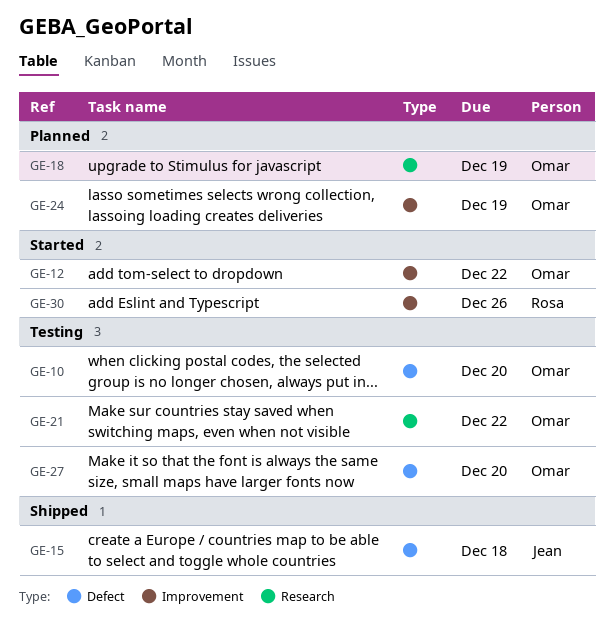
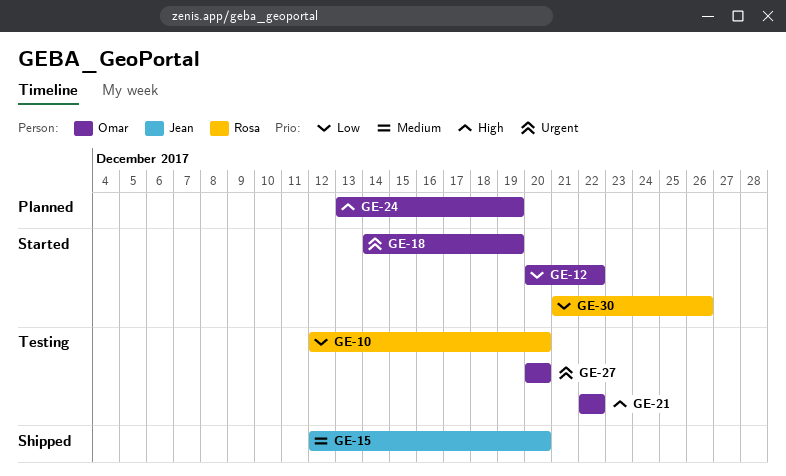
GE-10, owner: Omar -> Rosa
GE-15, due: Dec 18 -> Dec 20
GE-18, status: Planned -> Started

